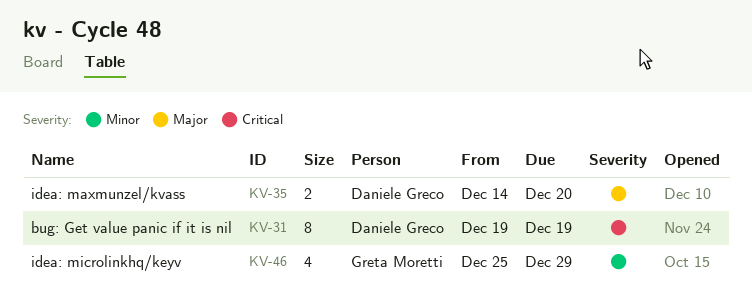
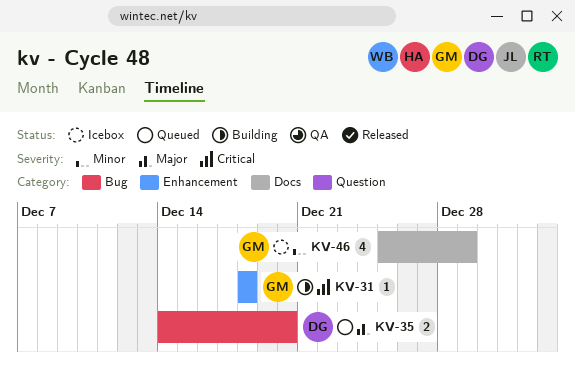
KV-31, owner: Daniele Greco -> Greta Moretti
KV-31, estimate: 8 -> 1
KV-31, start: Dec 19 -> Dec 18
KV-31, due: Dec 19 -> Dec 18

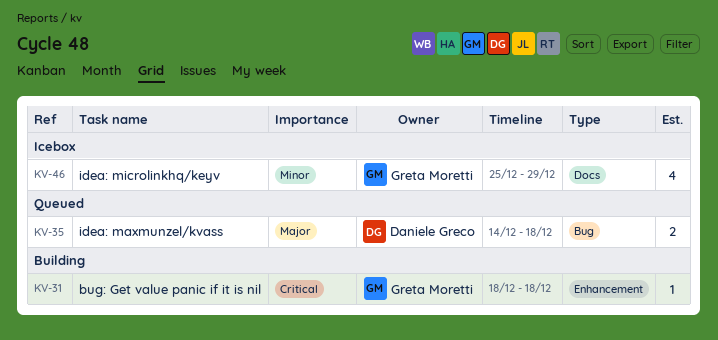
KV-35, due: Dec 20 -> Dec 18

